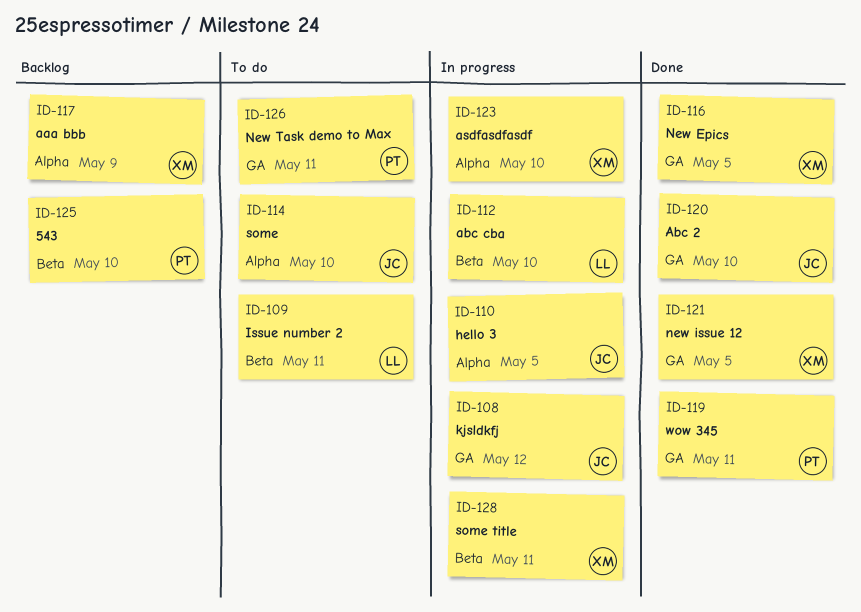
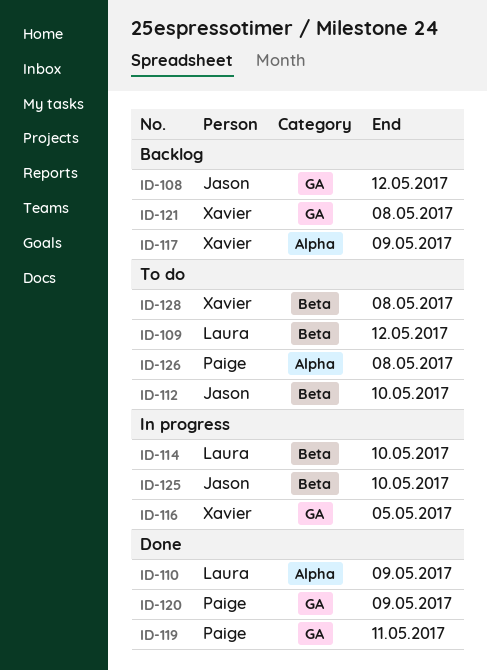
ID-108, status: In progress -> Backlog
ID-109, due: May 11 -> May 12
ID-110, status: In progress -> Done
ID-110, owner: Jason -> Laura
ID-110, due: May 5 -> May 9
ID-112, status: In progress -> To do
ID-112, owner: Laura -> Jason
ID-114, status: To do -> In progress
ID-114, owner: Jason -> Laura
ID-114, label: Alpha -> Beta
ID-116, status: Done -> In progress
ID-120, owner: Jason -> Paige
ID-120, due: May 10 -> May 9
ID-121, status: Done -> Backlog
ID-121, due: May 5 -> May 8
ID-123: present -> none
ID-125, status: Backlog -> In progress
ID-125, owner: Paige -> Jason
ID-126, label: GA -> Alpha
ID-126, due: May 11 -> May 8
ID-128, status: In progress -> To do
ID-128, due: May 11 -> May 8

